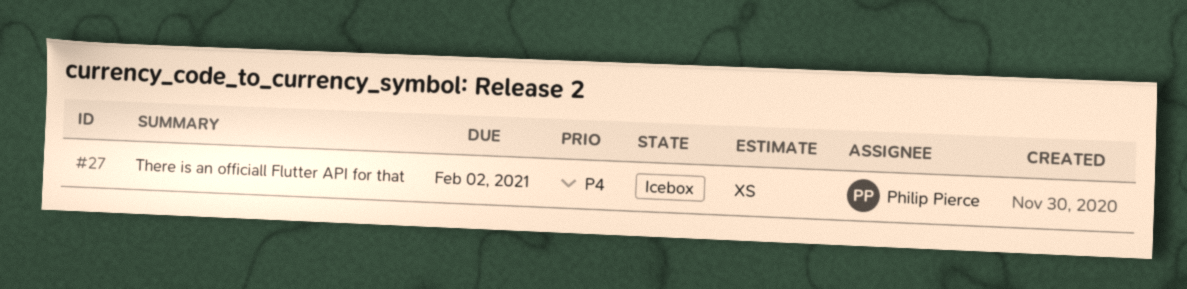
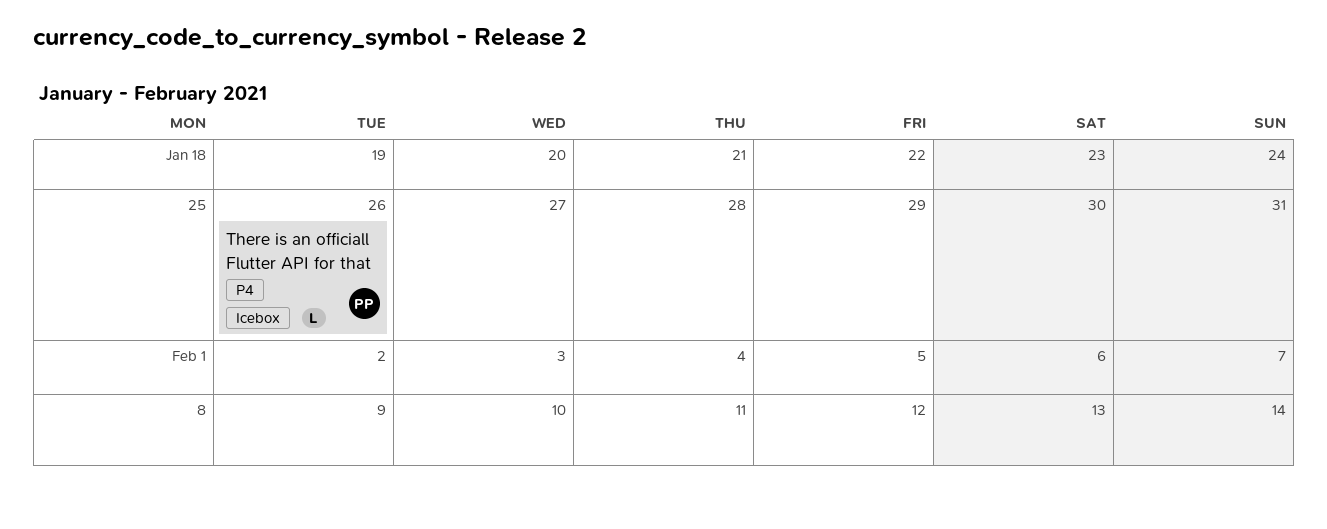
There is an officiall Flutter API for that, estimate: XS -> L
There is an officiall Flutter API for that, due: Feb 2 -> Jan 26

